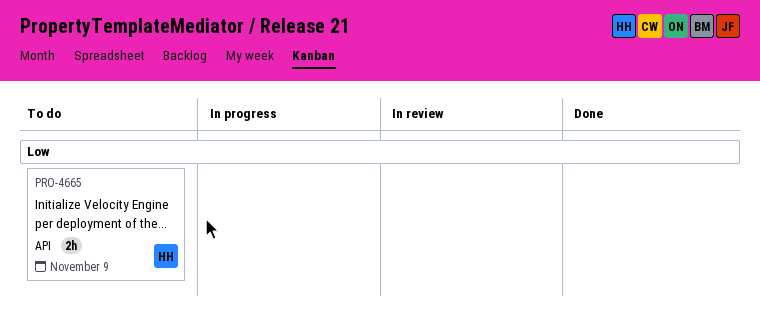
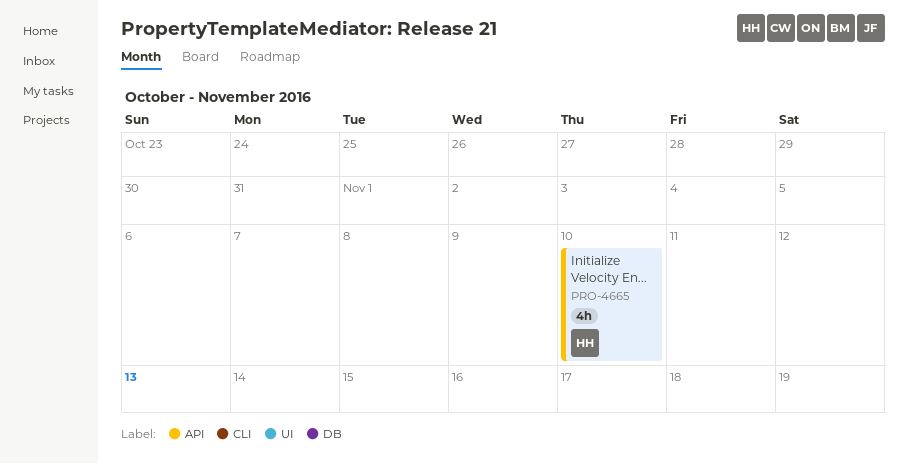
PRO-4665, estimate: 2h -> 4h
PRO-4665, due: Nov 9 -> Nov 10

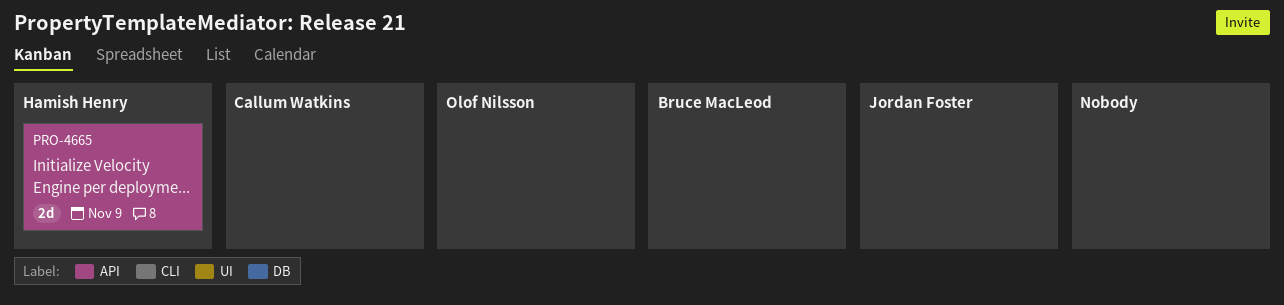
PRO-4665, estimate: 4h -> 2d
PRO-4665, due: Nov 10 -> Nov 9

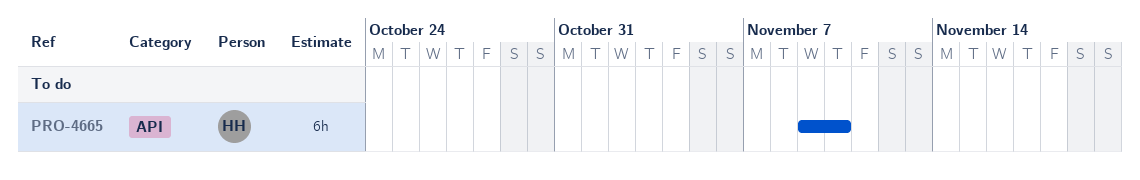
PRO-4665, estimate: 2d -> 6h
PRO-4665, due: Nov 9 -> Nov 10

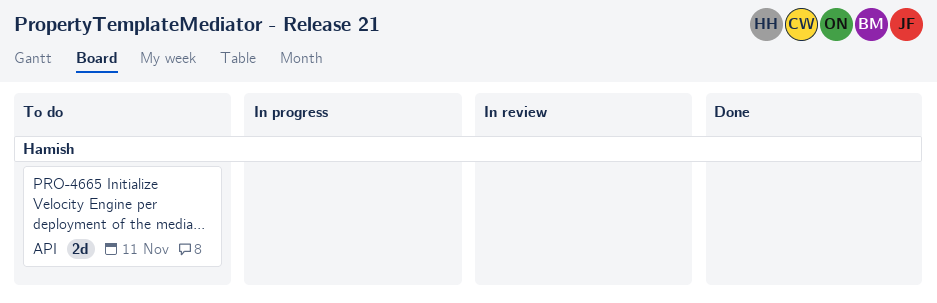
PRO-4665, estimate: 6h -> 2d
PRO-4665, due: Nov 10 -> Nov 11

